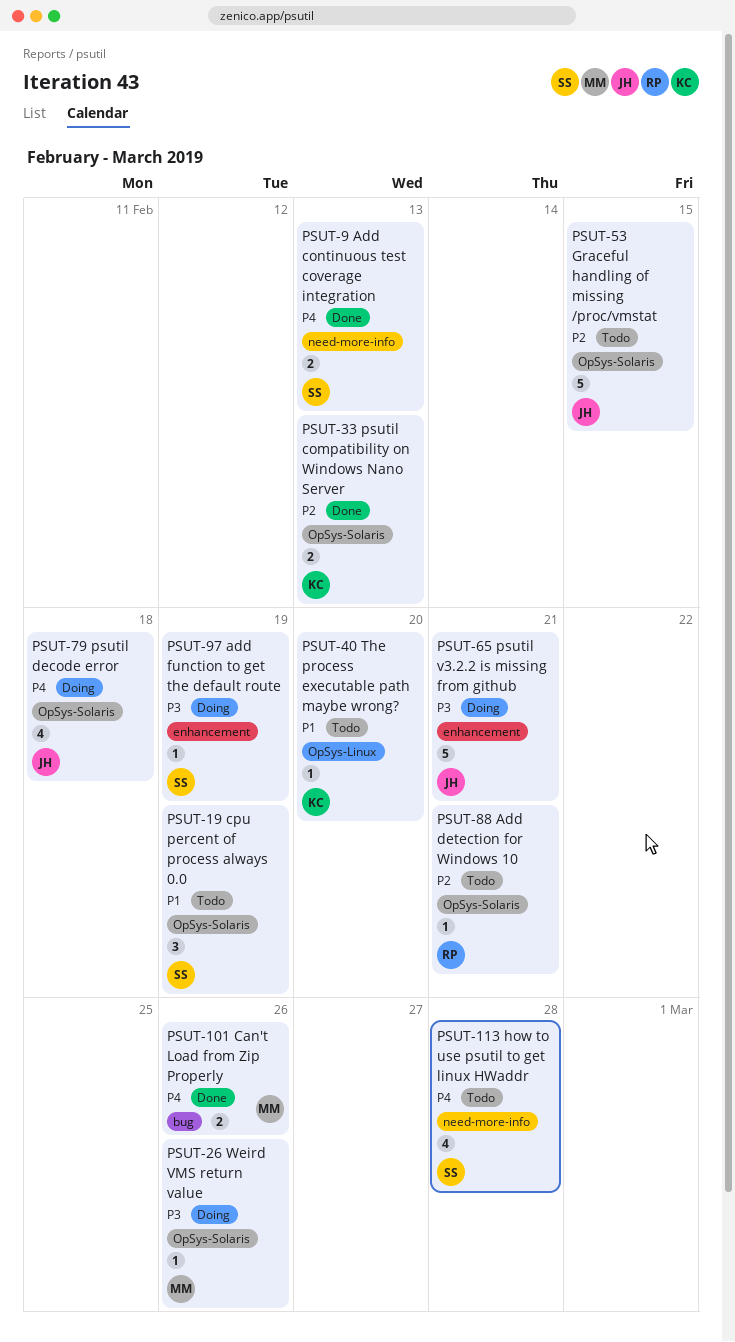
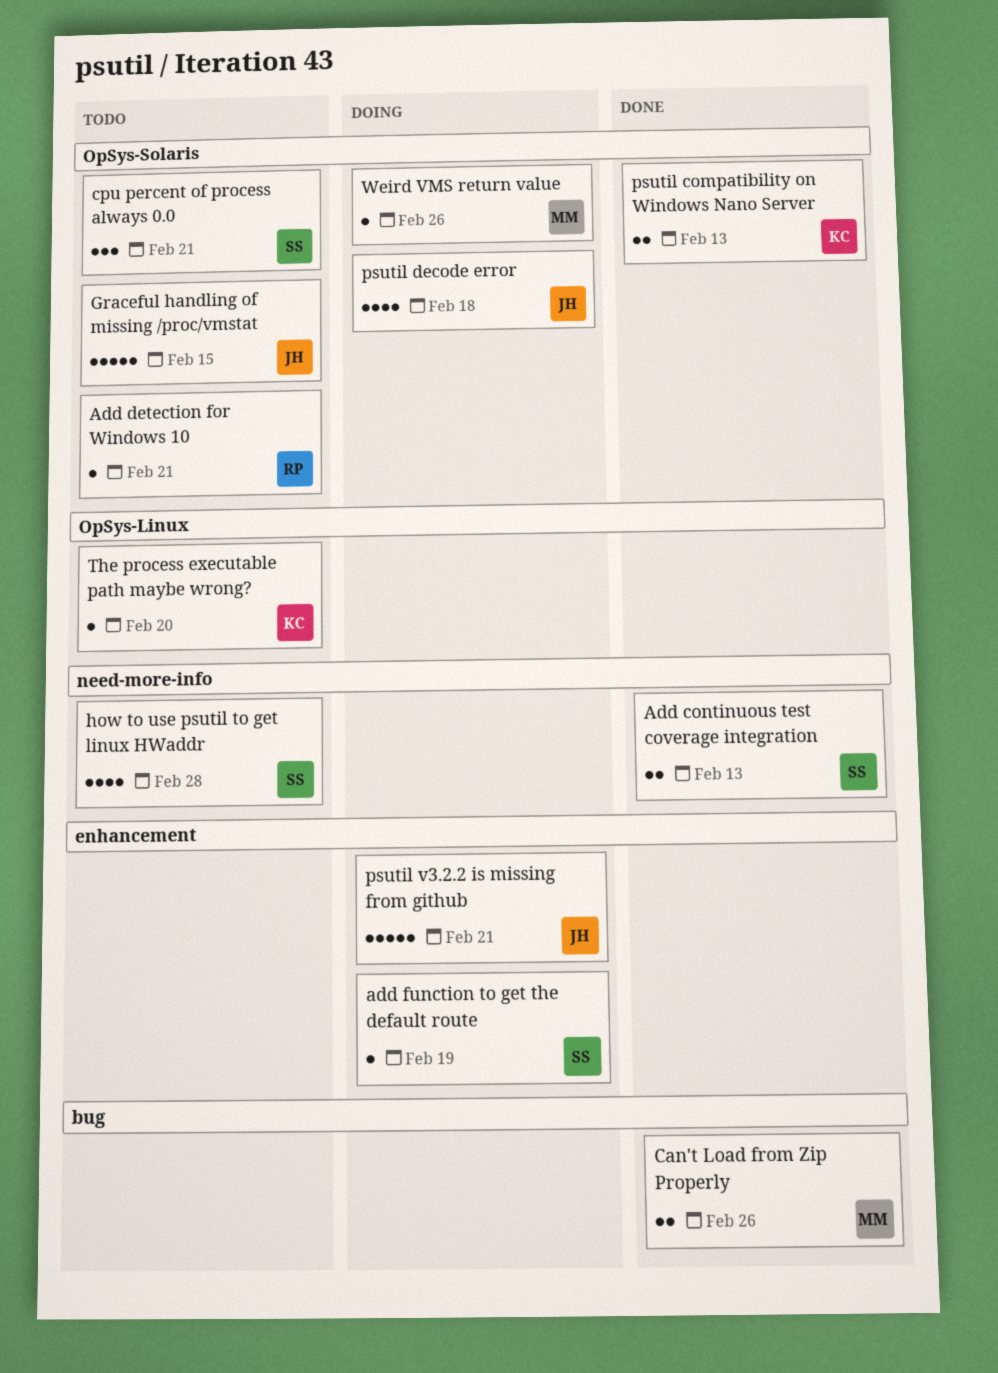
cpu percent of process always 0.0, due: Feb 19 -> Feb 21

